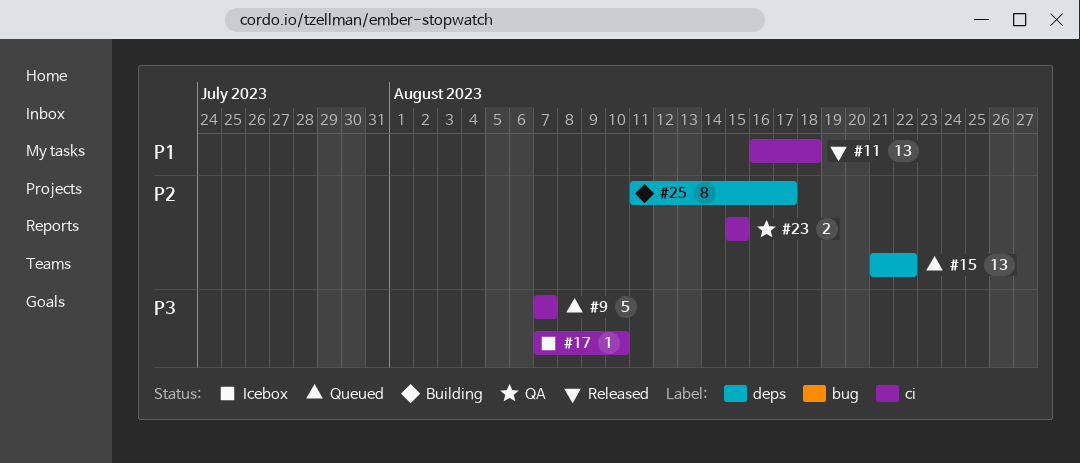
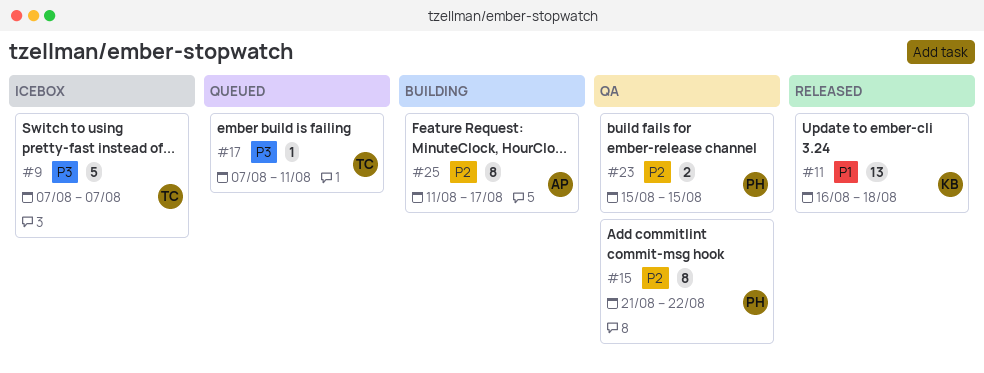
#9, status: Queued -> Icebox
#15, status: Queued -> QA
#15, estimate: 13 -> 8
#17, status: Icebox -> Queued
#17, due: Aug 10 -> Aug 11

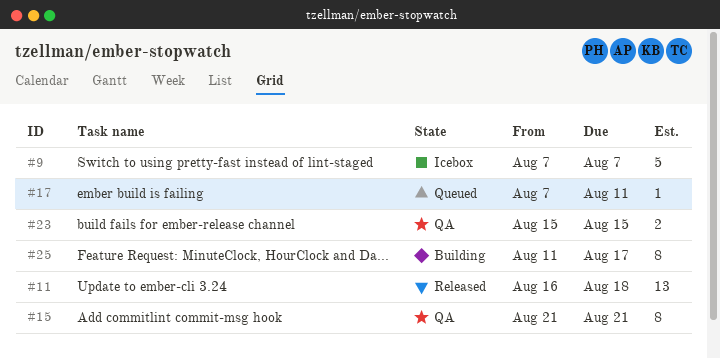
#15, due: Aug 22 -> Aug 21

